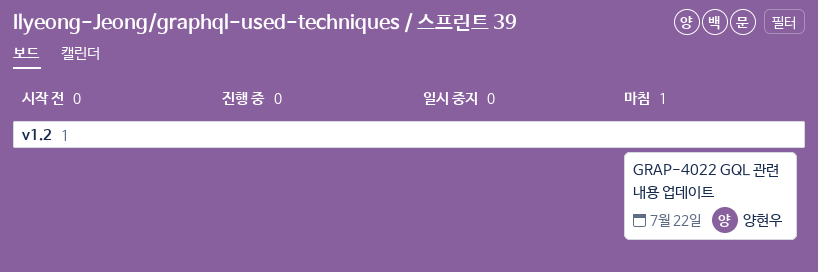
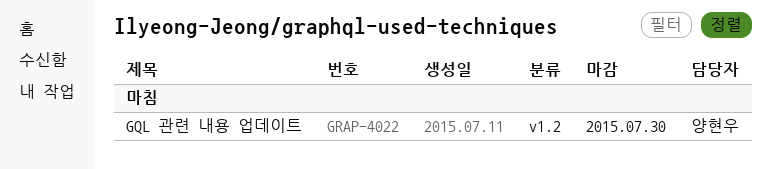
GRAP-4022, due: Jul 22 -> Jul 30

